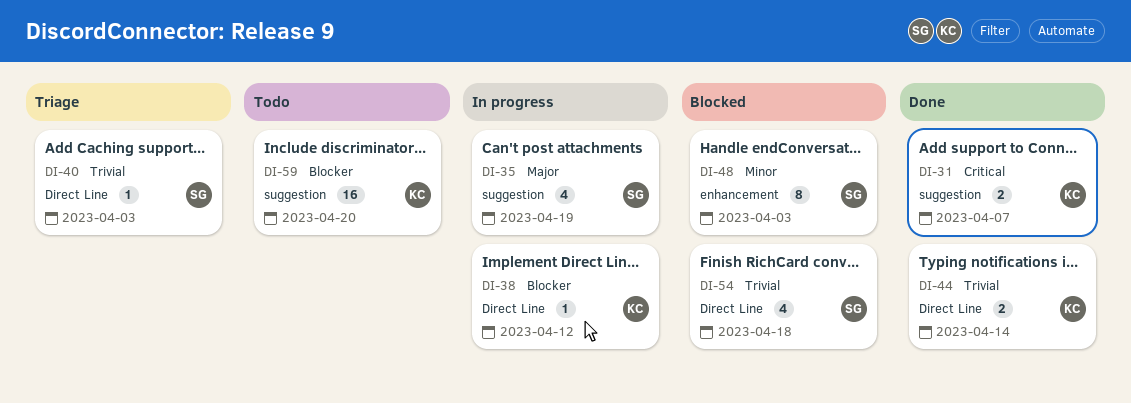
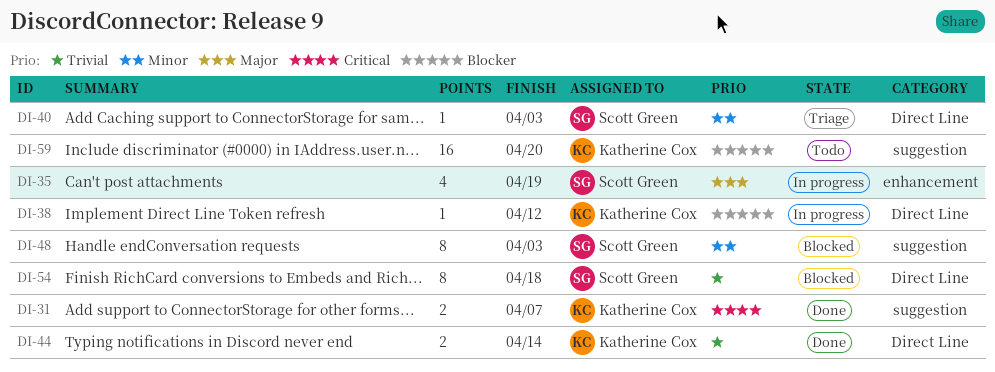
DI-35, label: suggestion -> enhancement
DI-40, priority: Trivial -> Minor
DI-48, label: enhancement -> suggestion
DI-54, estimate: 4 -> 8

